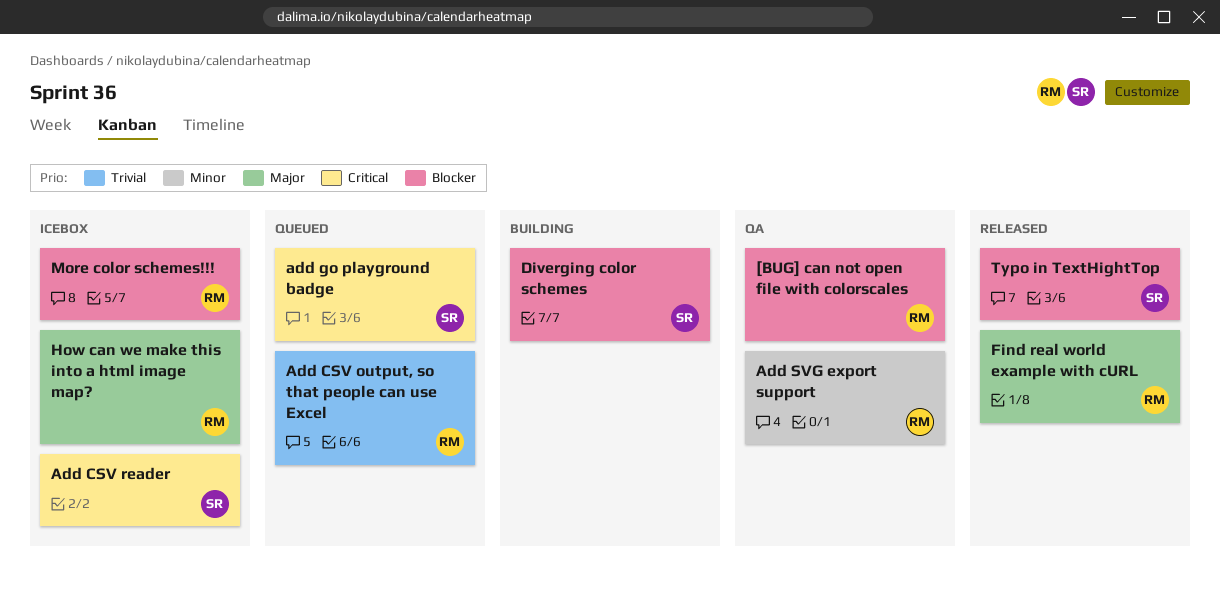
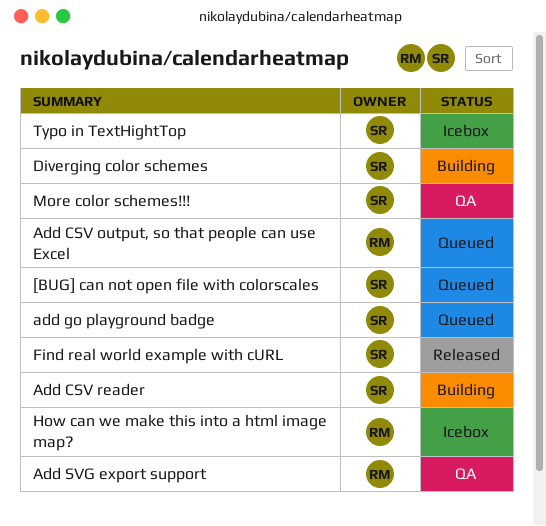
[BUG] can not open file with colorscales, status: QA -> Queued
[BUG] can not open file with colorscales, owner: RM -> SR
Add CSV reader, status: Icebox -> Building
Find real world example with cURL, owner: RM -> SR
More color schemes!!!, status: Icebox -> QA
More color schemes!!!, owner: RM -> SR
Typo in TextHightTop, status: Released -> Icebox

